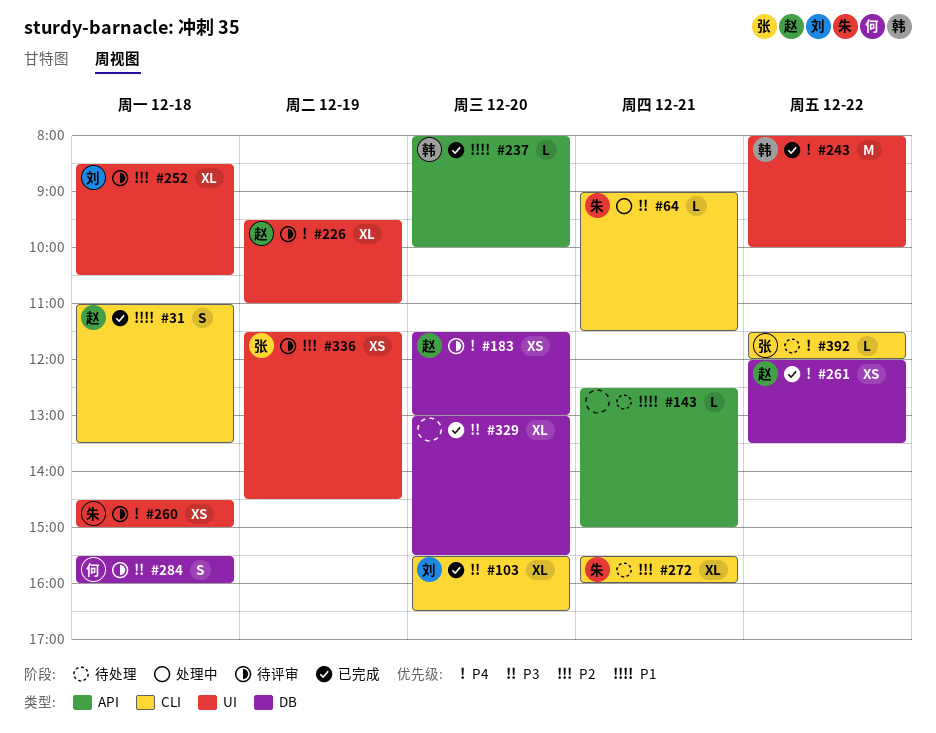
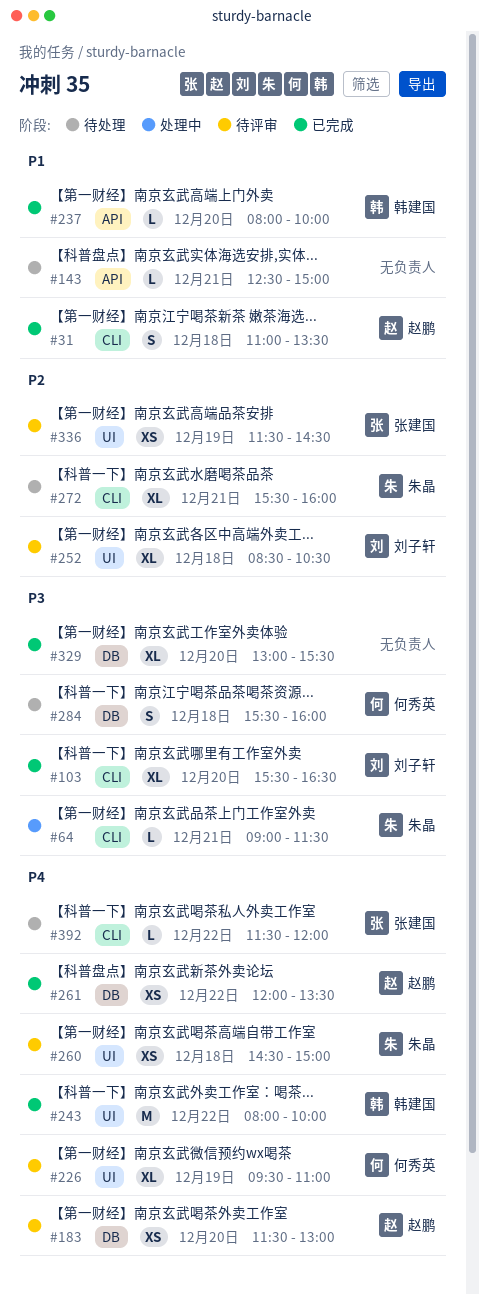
#226, owner: 赵鹏 -> 何秀英
#284, status: 待评审 -> 待处理

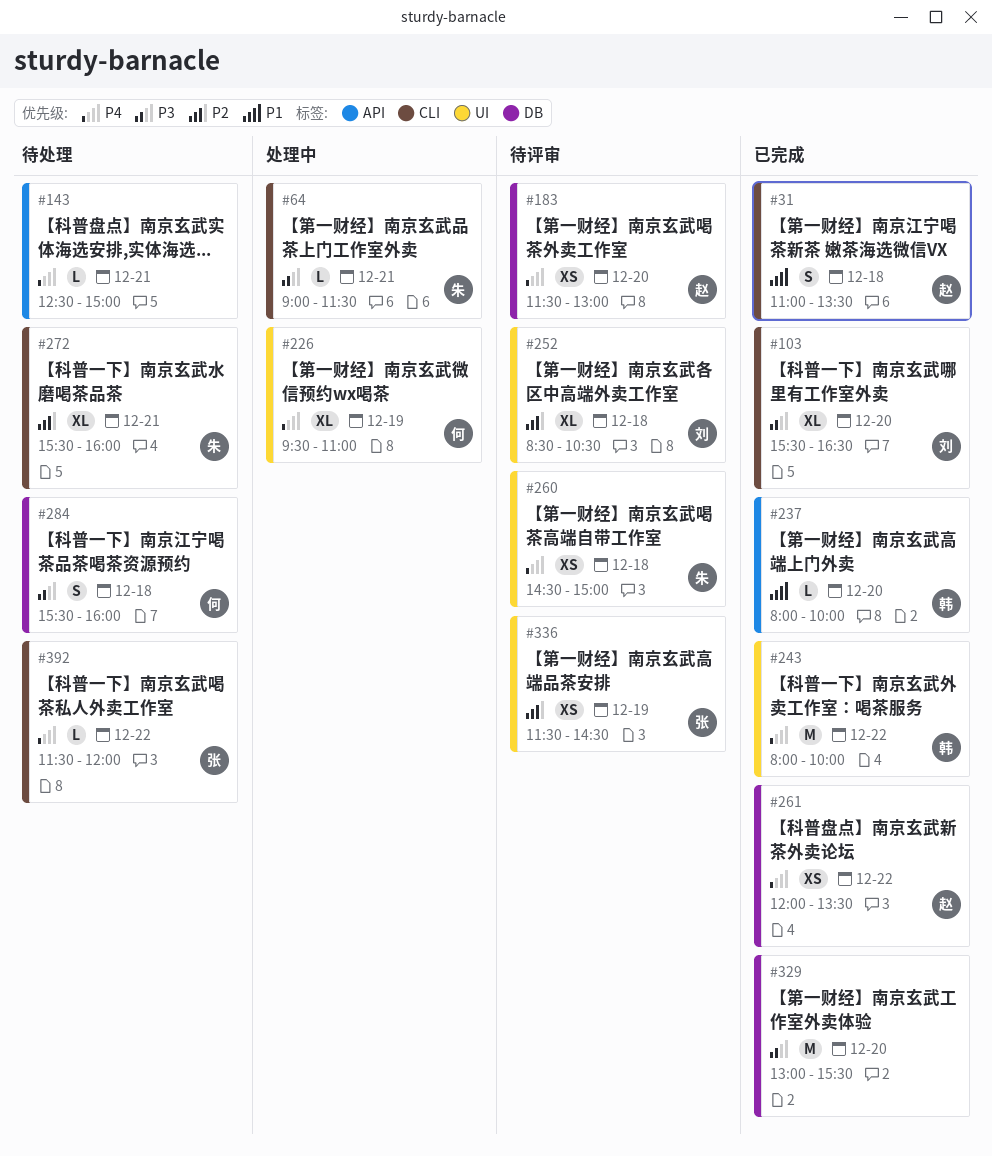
#143, priority: P1 -> P4
#226, status: 待评审 -> 处理中
#329, estimate: XL -> M

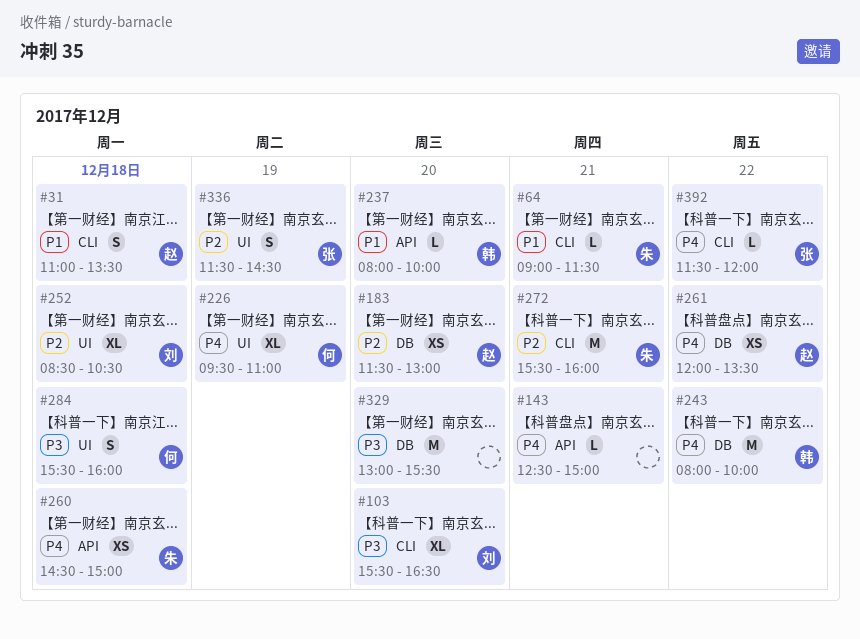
#64, priority: P3 -> P1
#183, priority: P4 -> P2
#243, label: UI -> DB
#260, label: UI -> API
#272, estimate: XL -> M
#284, label: DB -> UI
#336, estimate: XS -> S

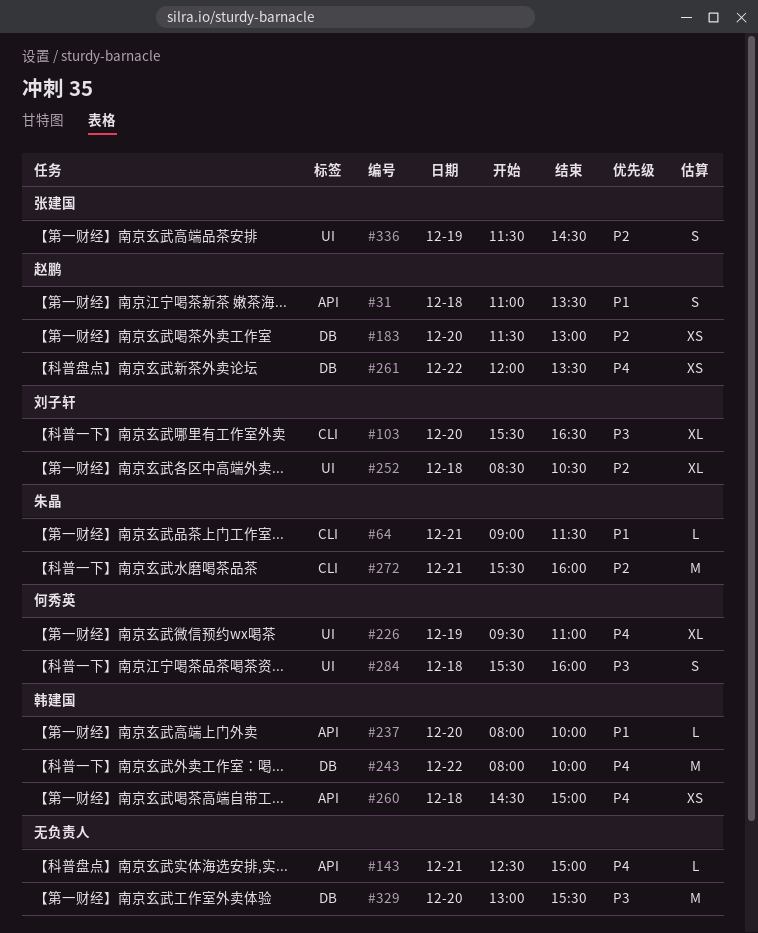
#31, label: CLI -> API
#260, owner: 朱晶 -> 韩建国
#392: present -> none

